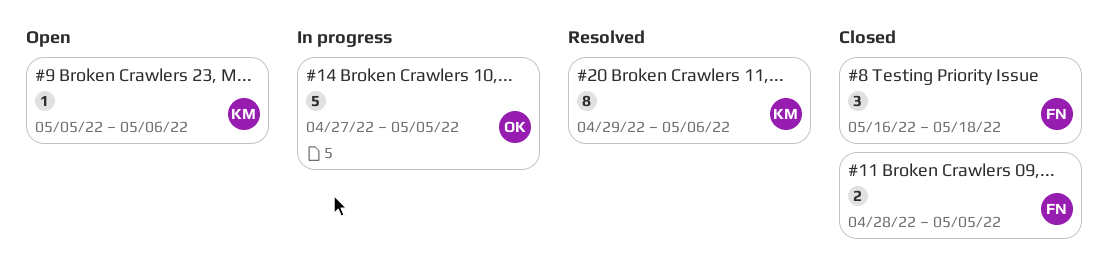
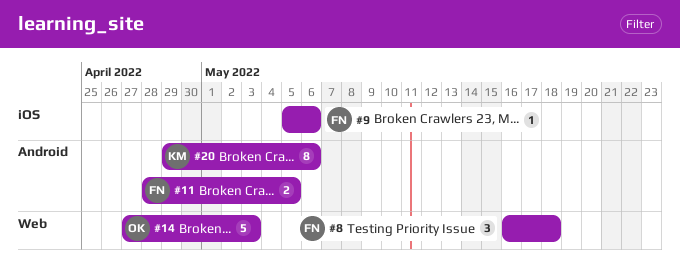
#9, owner: KM -> FN
#14, due: May 5 -> May 3

